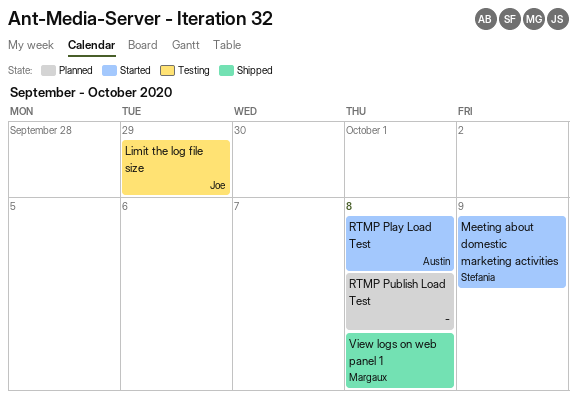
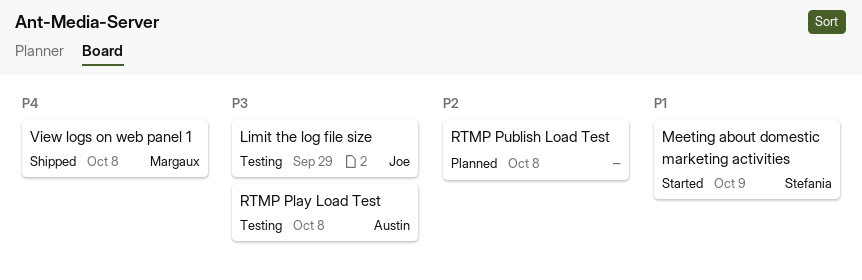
RTMP Play Load Test, status: Started -> Testing

